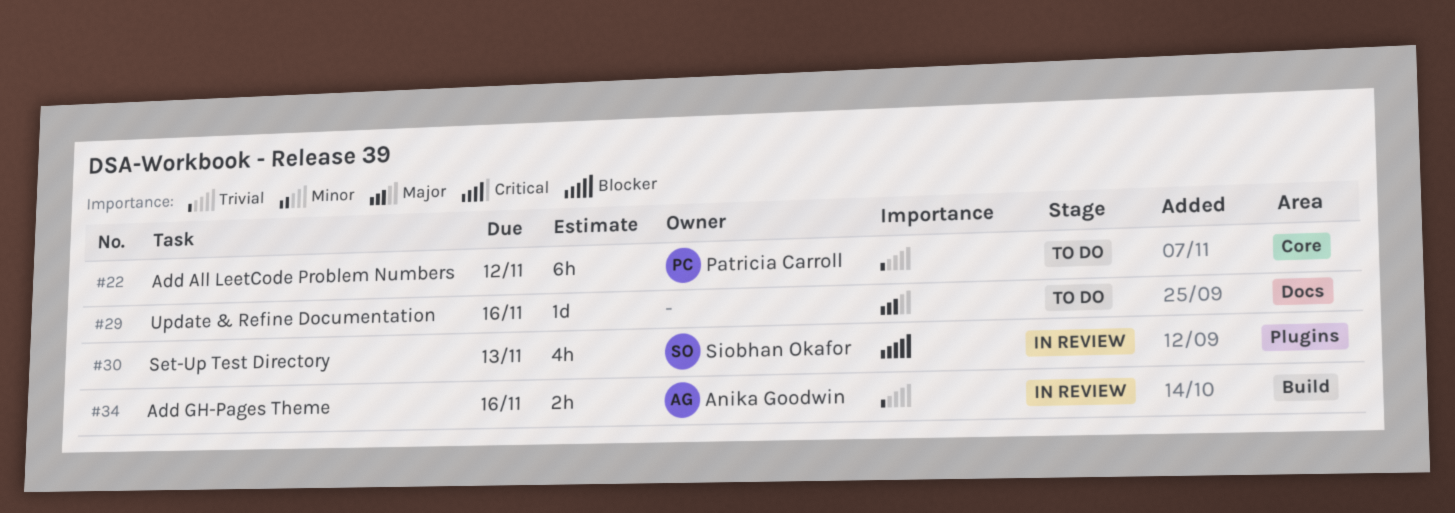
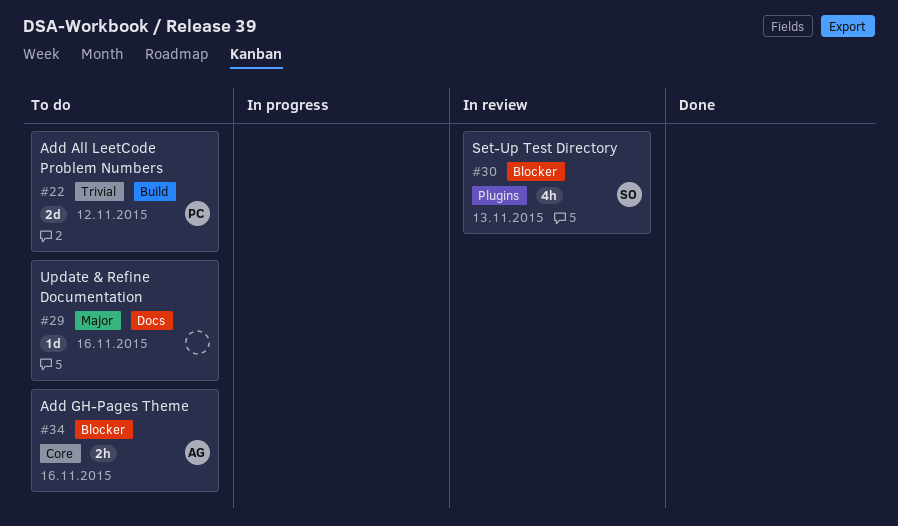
#22, label: Core -> Build
#22, estimate: 6h -> 2d
#34, status: In review -> To do
#34, priority: Trivial -> Blocker
#34, label: Build -> Core

